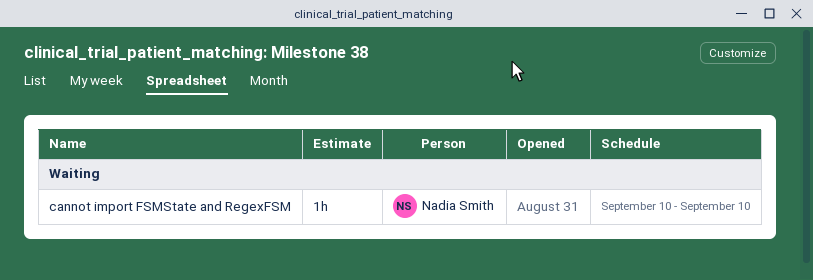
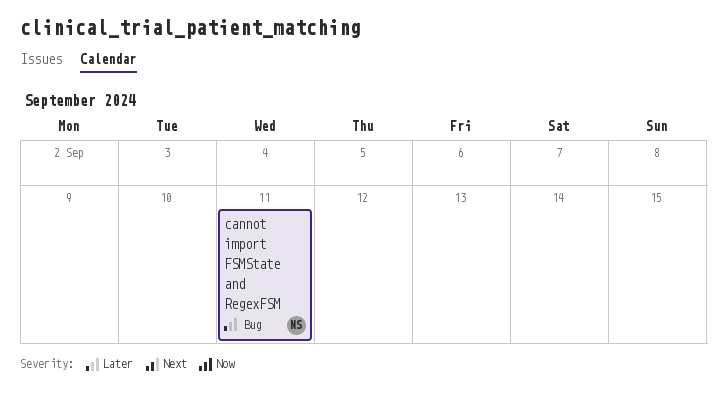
cannot import FSMState and RegexFSM, due: Sep 10 -> Sep 11

